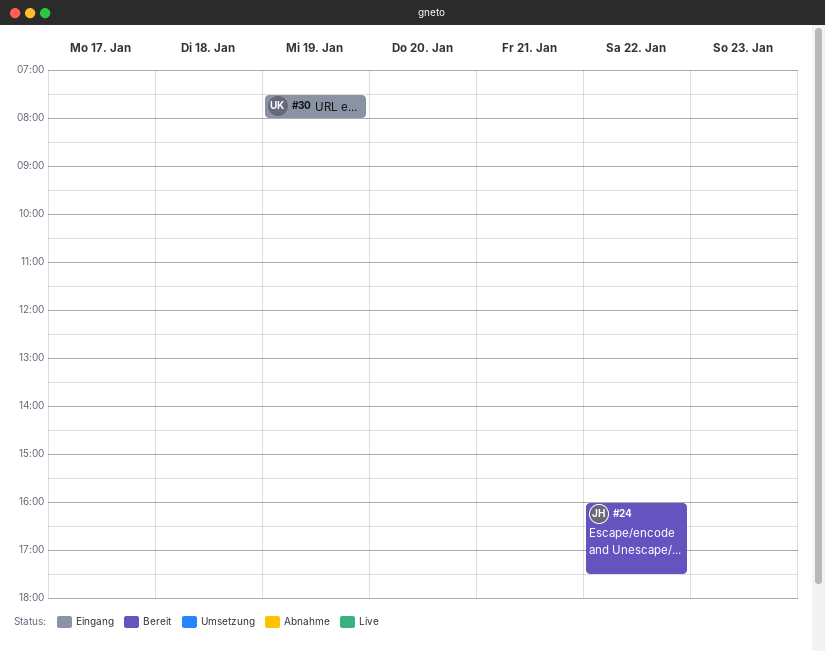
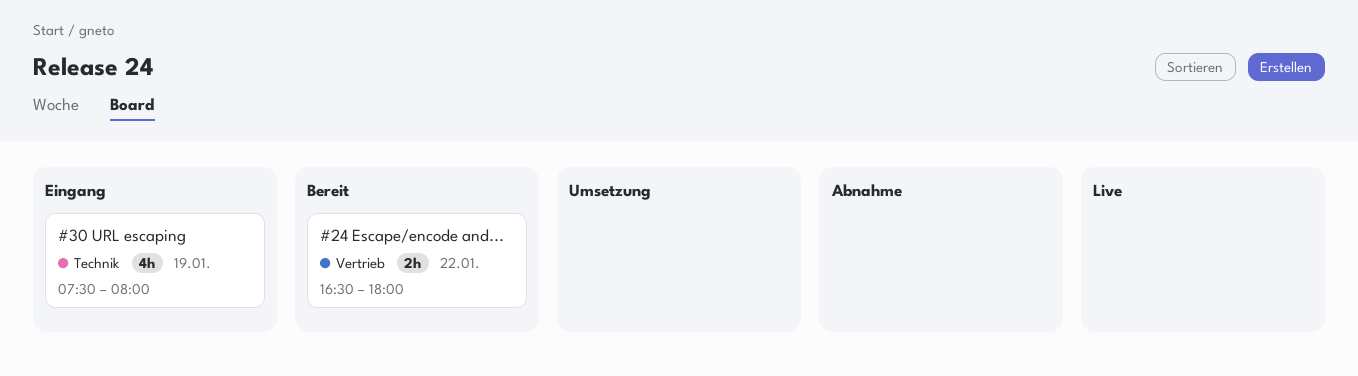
#24, begins: 16:00 -> 16:30
#24, ends: 17:30 -> 18:00

